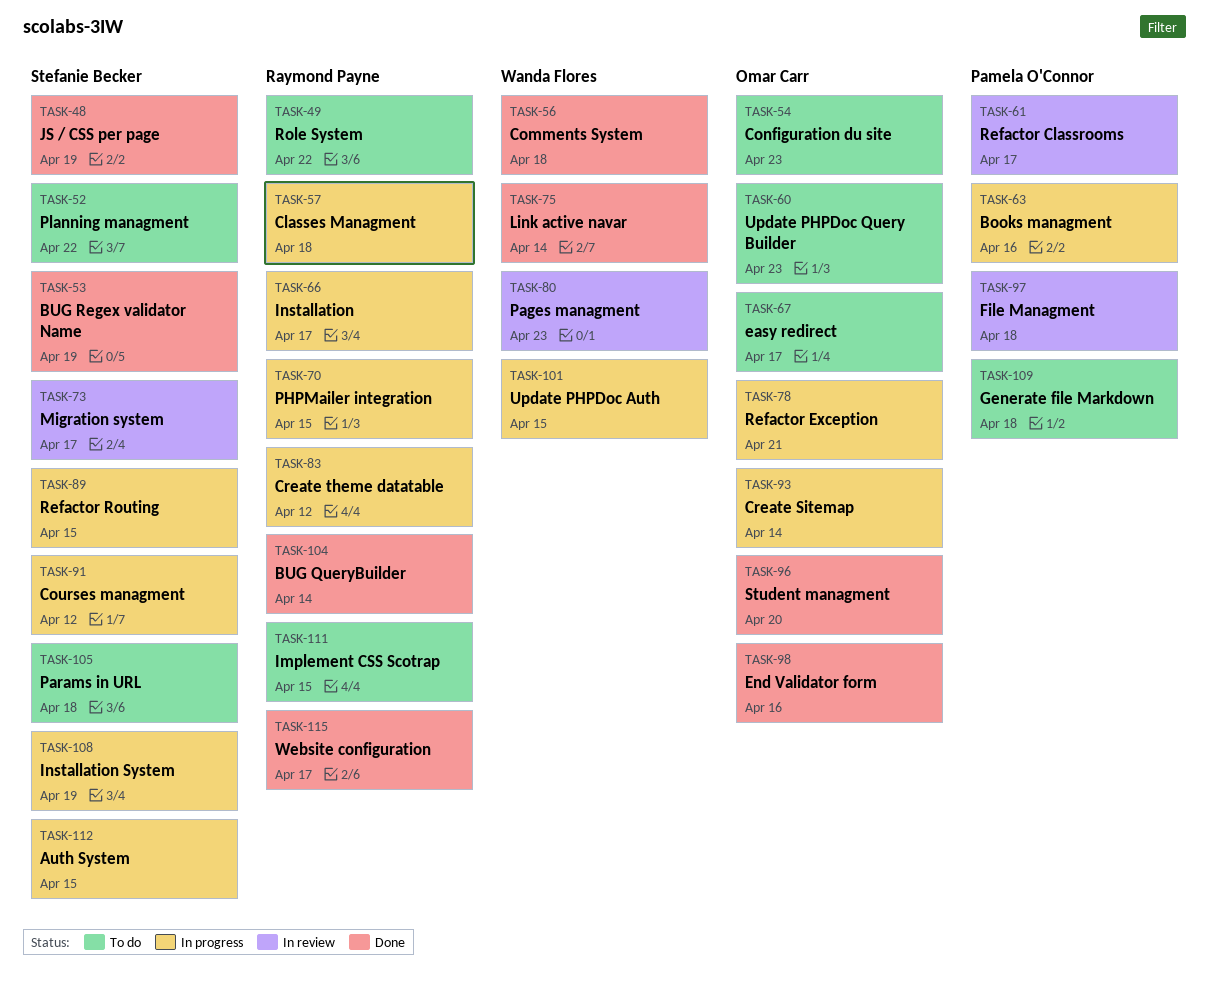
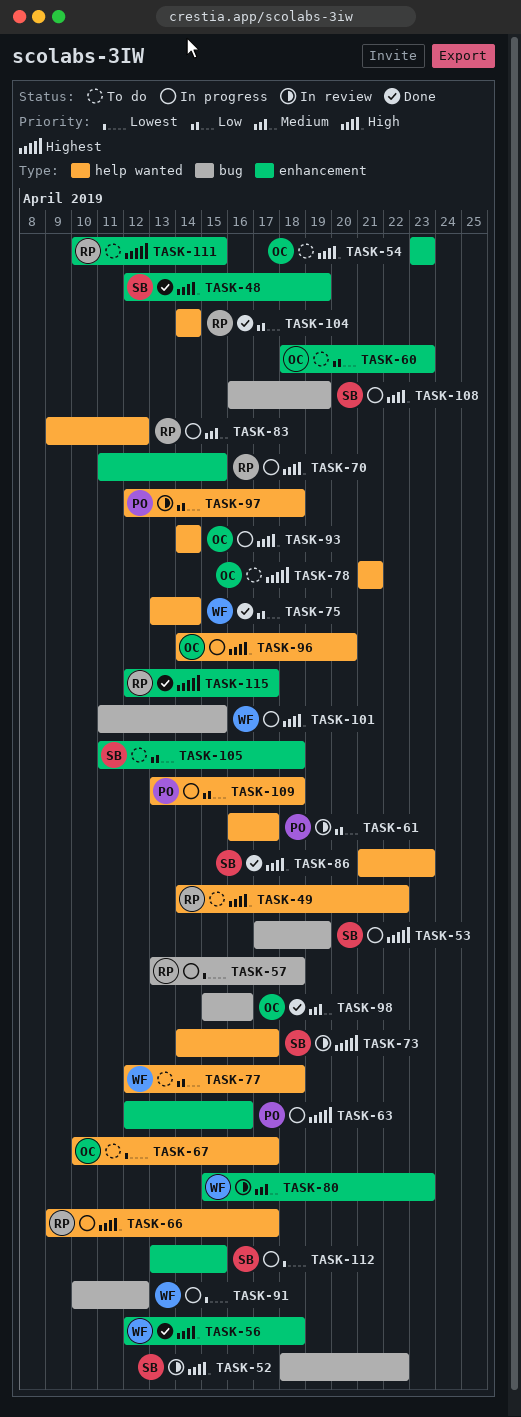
TASK-52, status: To do -> In review
TASK-53, status: Done -> In progress
TASK-77: none -> present
TASK-78, status: In progress -> To do
TASK-86: none -> present
TASK-89: present -> none
TASK-91, owner: Stefanie Becker -> Wanda Flores
TASK-96, status: Done -> In progress
TASK-109, status: To do -> In progress

